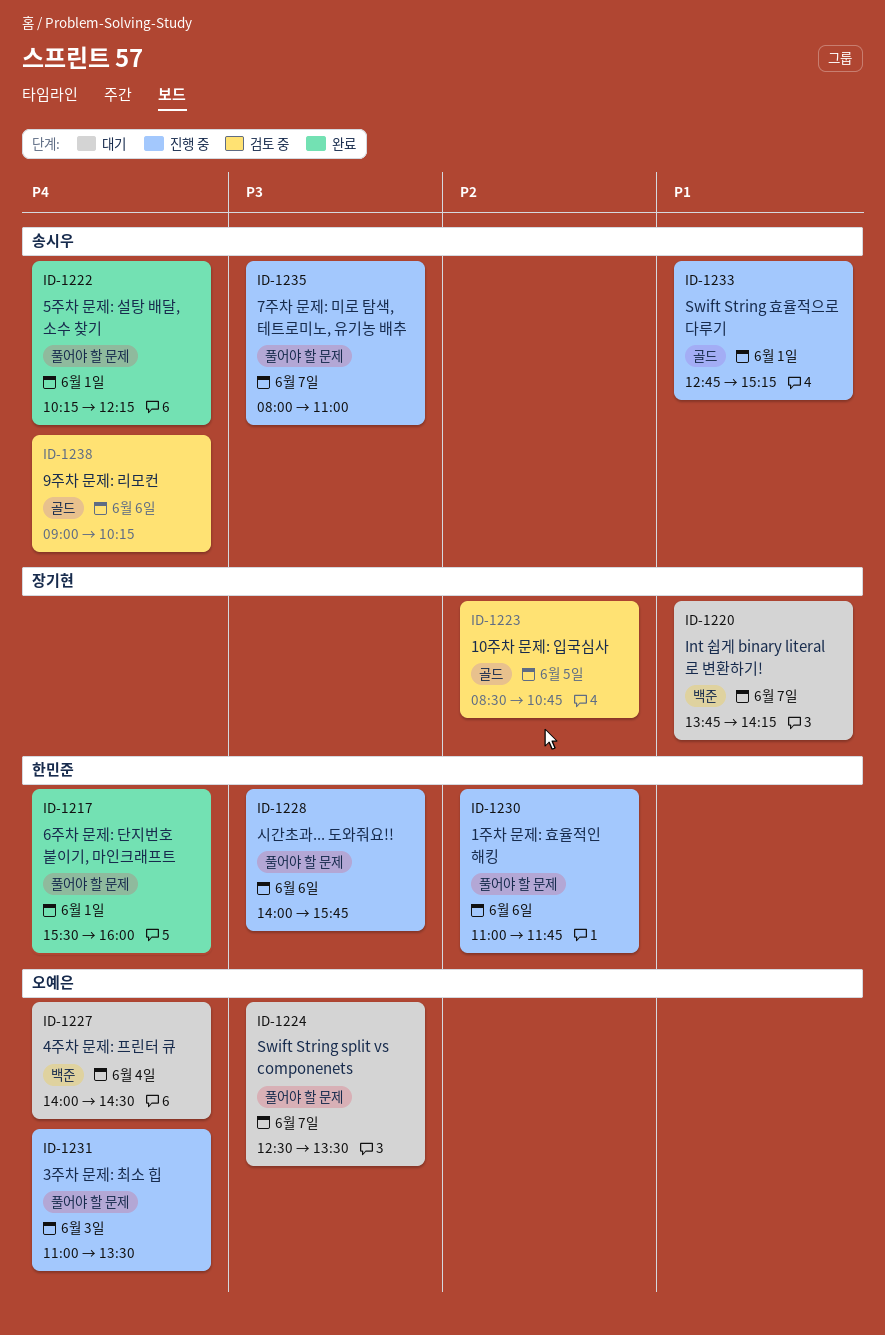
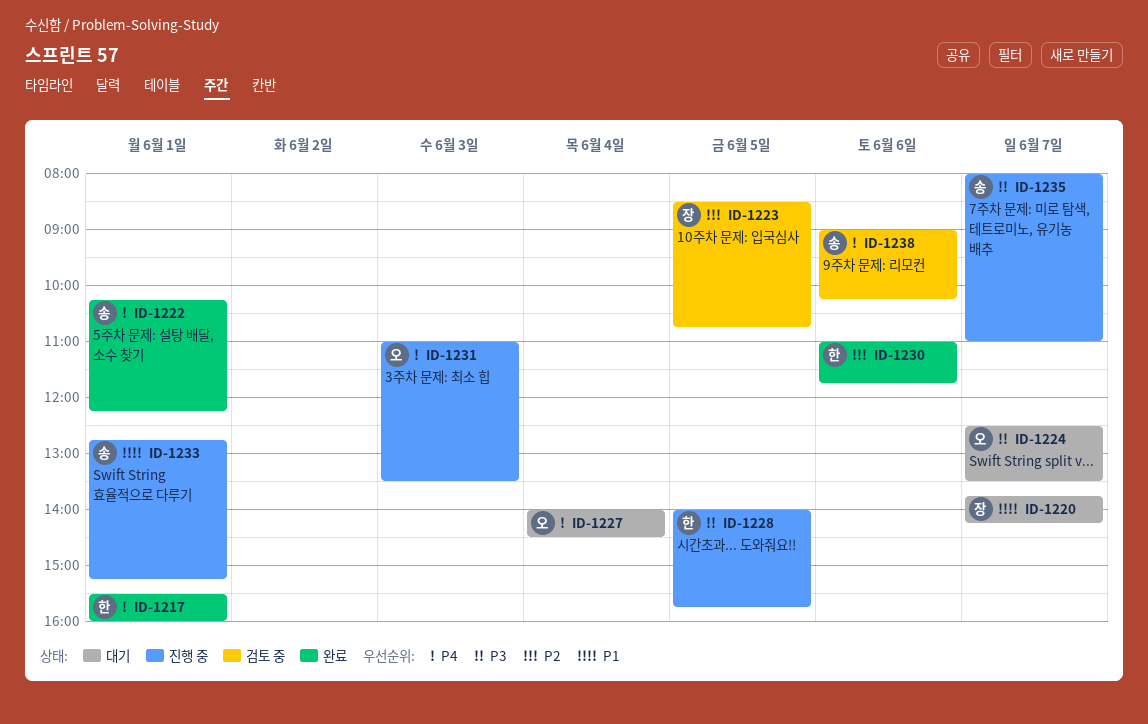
ID-1228, day: Jun 6 -> Jun 5
ID-1230, status: 진행 중 -> 완료

